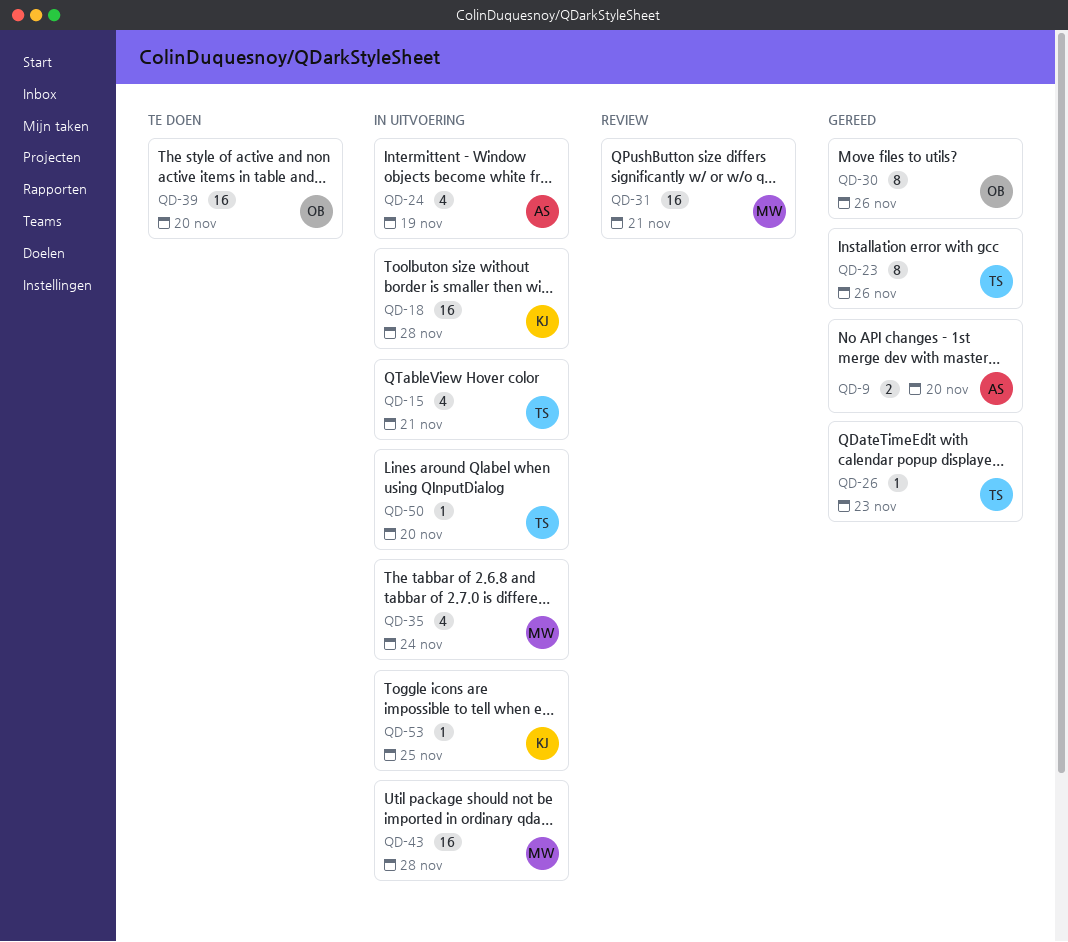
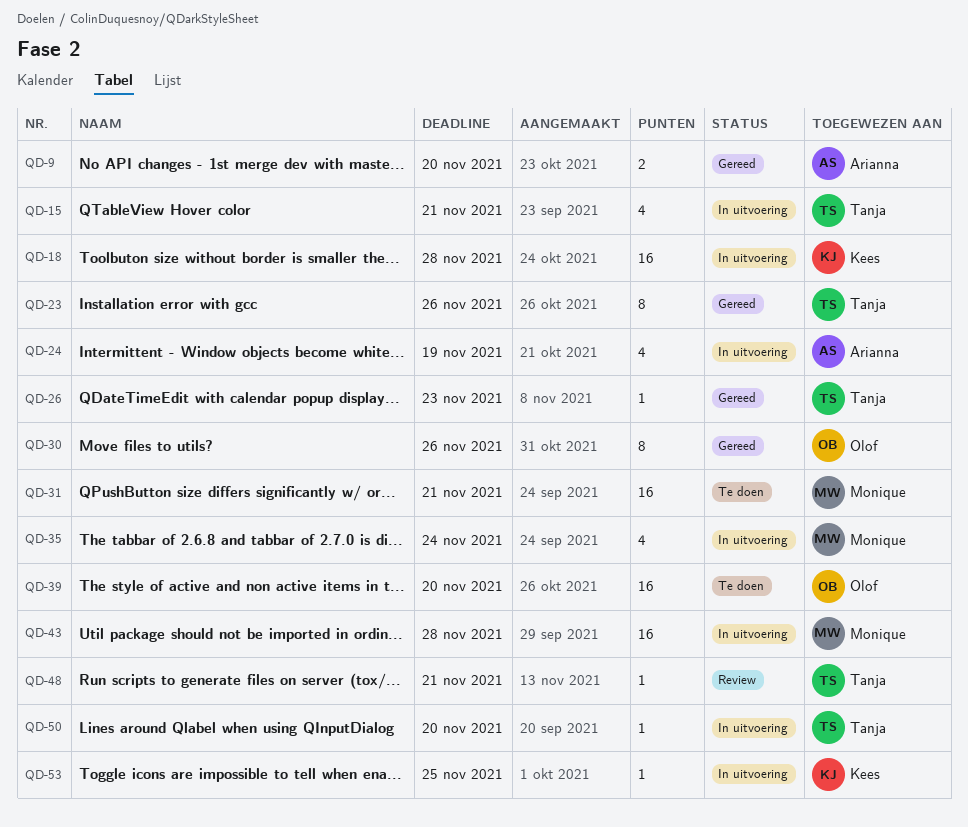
QD-31, status: Review -> Te doen
QD-48: none -> present

